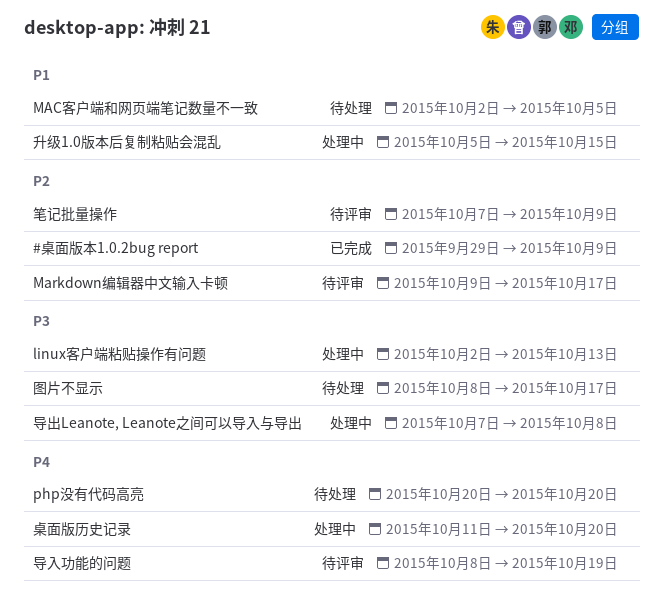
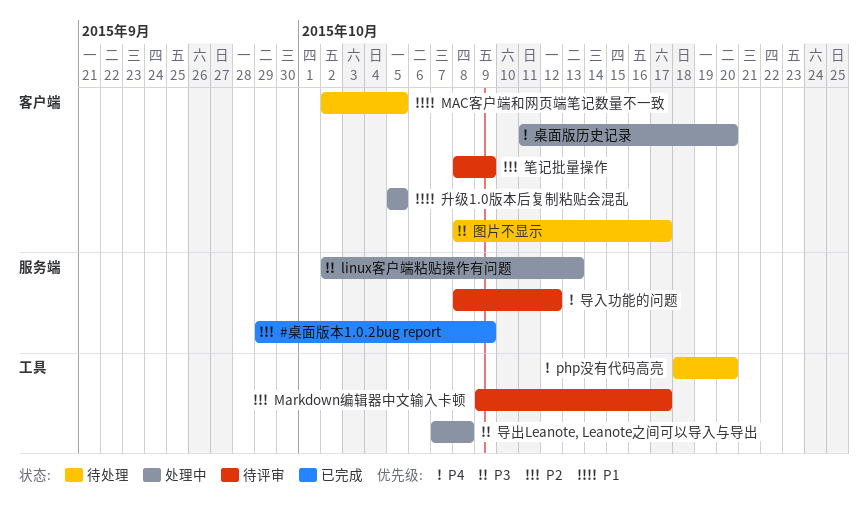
php没有代码高亮, start: Oct 20 -> Oct 18
升级1.0版本后复制粘贴会混乱, due: Oct 15 -> Oct 5
导入功能的问题, due: Oct 19 -> Oct 12
笔记批量操作, start: Oct 7 -> Oct 8

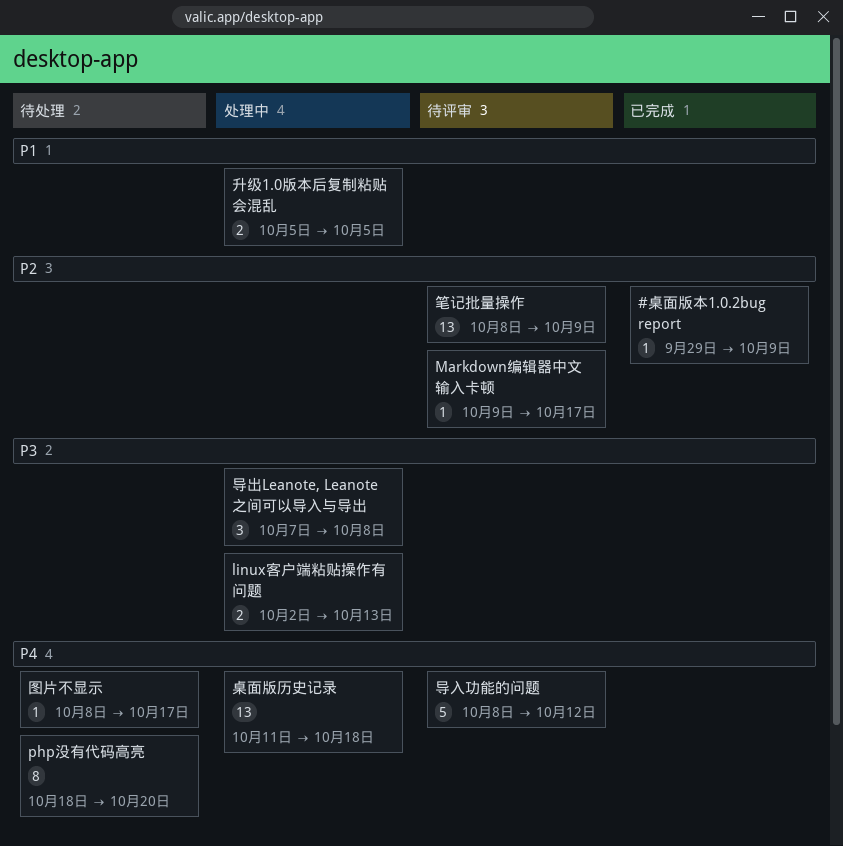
MAC客户端和网页端笔记数量不一致: present -> none
图片不显示, priority: P3 -> P4
桌面版历史记录, due: Oct 20 -> Oct 18

